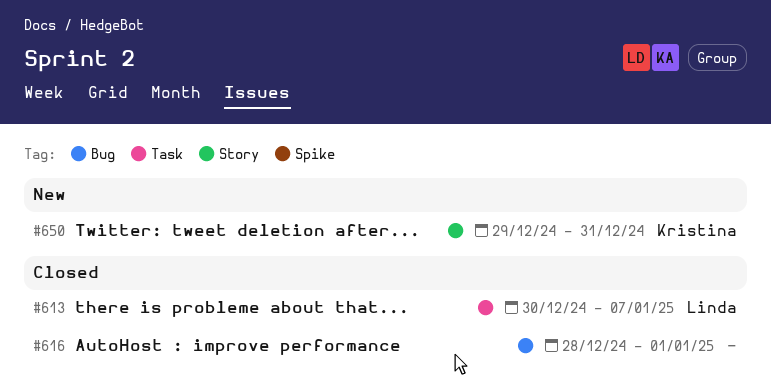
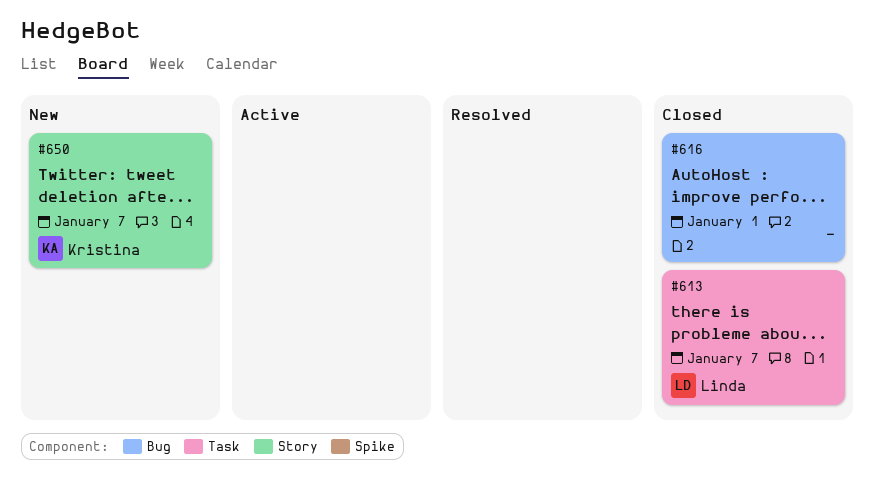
#650, due: Dec 31 -> Jan 7

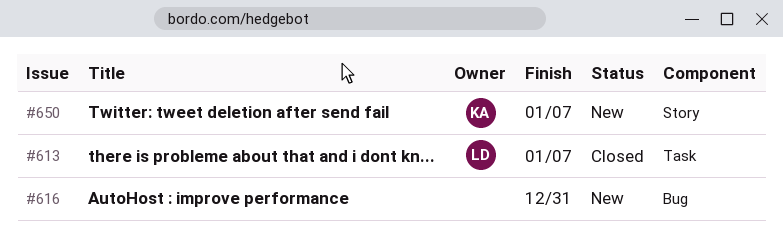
#616, status: Closed -> New
#616, due: Jan 1 -> Dec 31

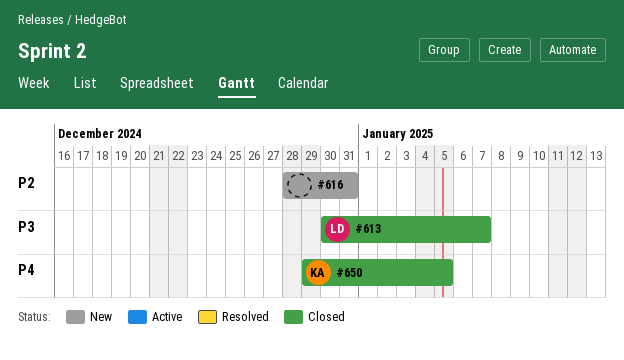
#650, status: New -> Closed
#650, due: Jan 7 -> Jan 5

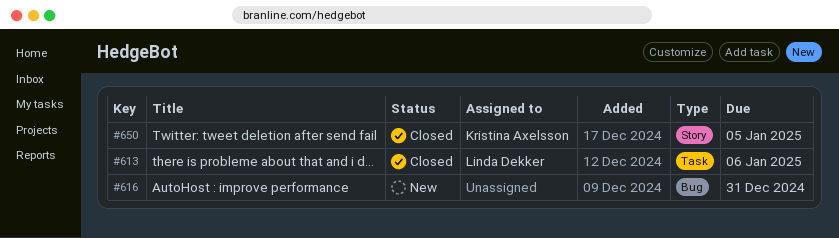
#613, due: Jan 7 -> Jan 6

